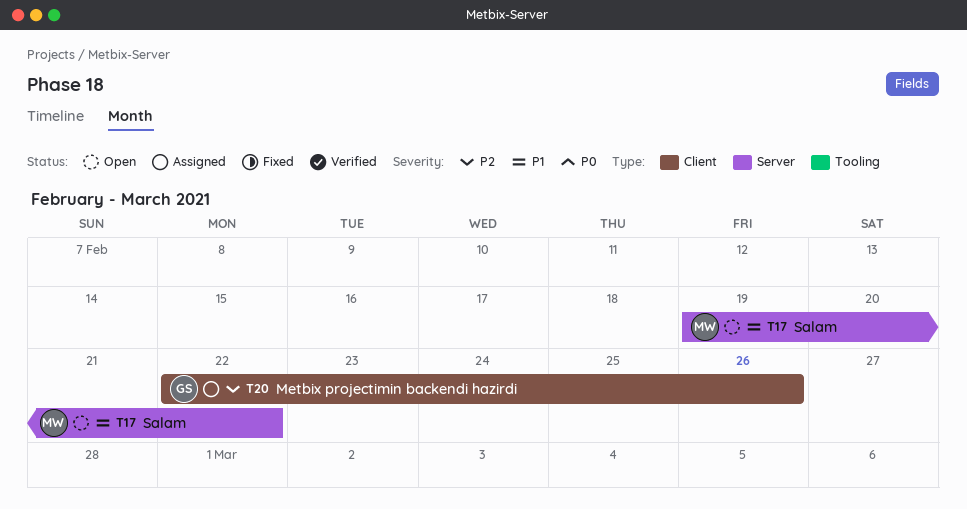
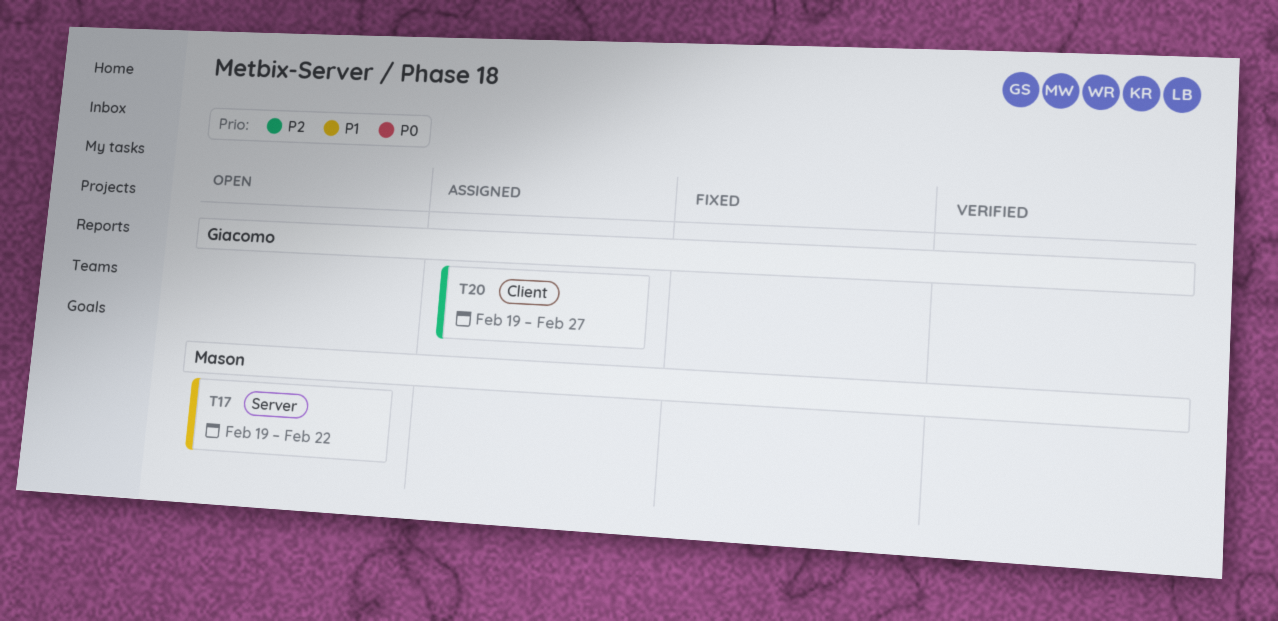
T20, start: Feb 22 -> Feb 19
T20, due: Feb 26 -> Feb 27

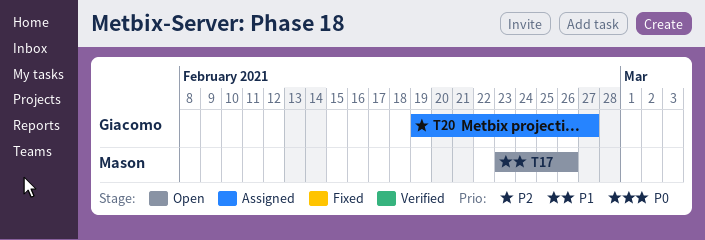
T17, start: Feb 19 -> Feb 23
T17, due: Feb 22 -> Feb 26

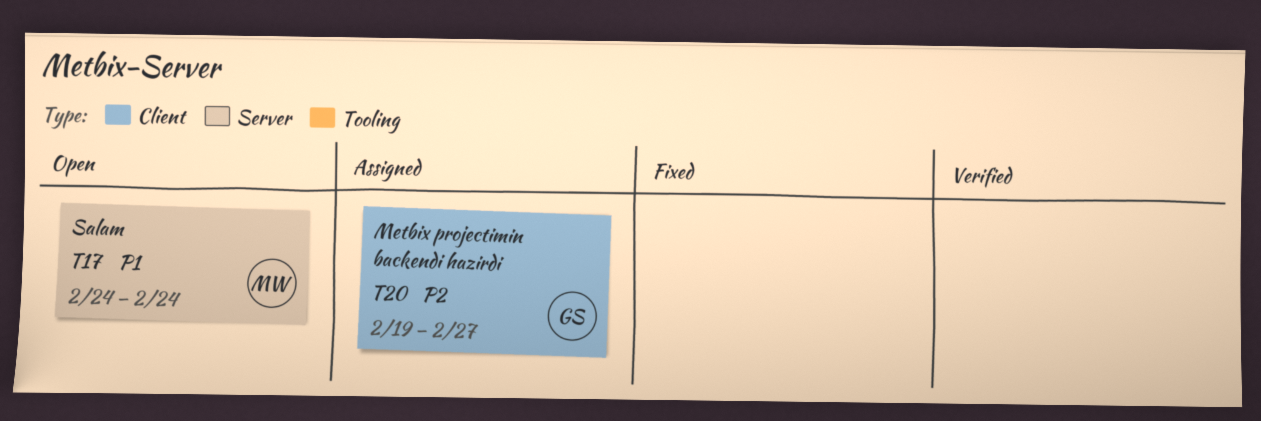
T17, start: Feb 23 -> Feb 24
T17, due: Feb 26 -> Feb 24

